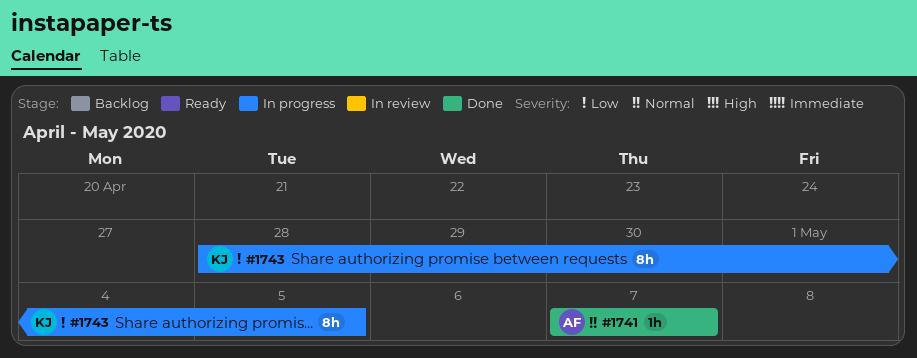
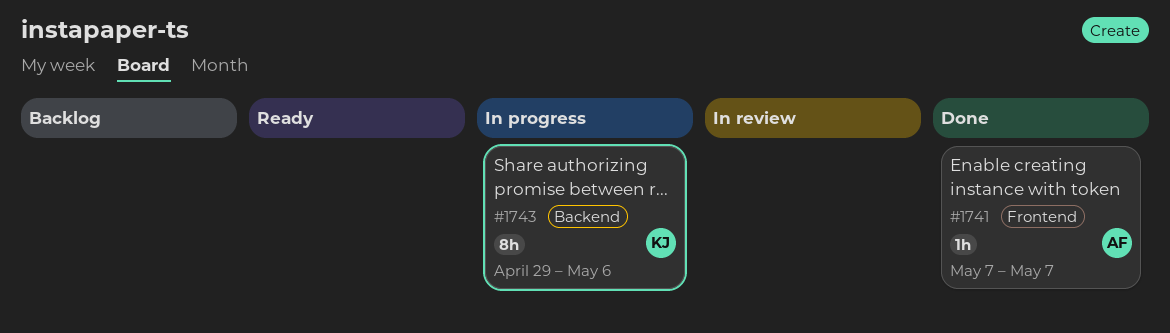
#1743, start: Apr 28 -> Apr 29
#1743, due: May 5 -> May 6

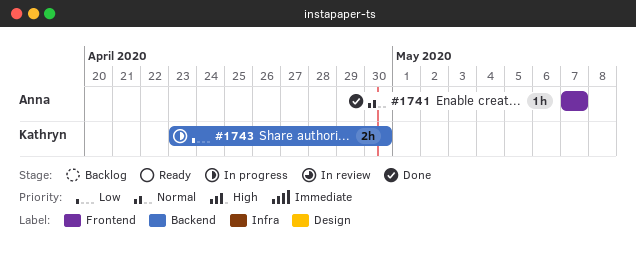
#1743, estimate: 8h -> 2h
#1743, start: Apr 29 -> Apr 23
#1743, due: May 6 -> Apr 30

